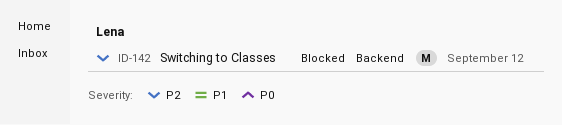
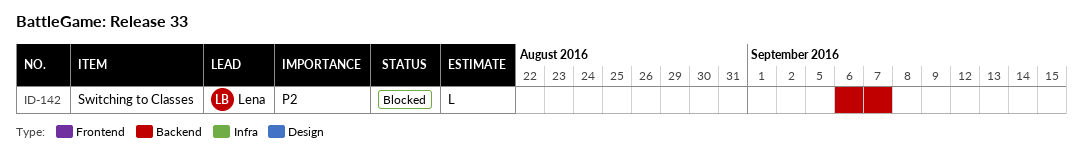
ID-142, estimate: M -> L
ID-142, due: Sep 12 -> Sep 7

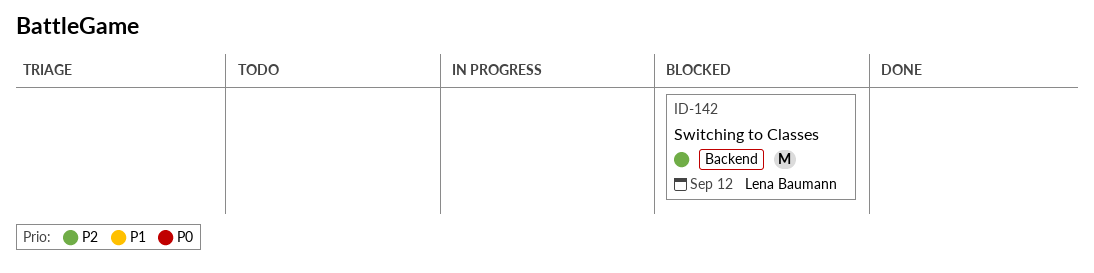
ID-142, estimate: L -> M
ID-142, due: Sep 7 -> Sep 12

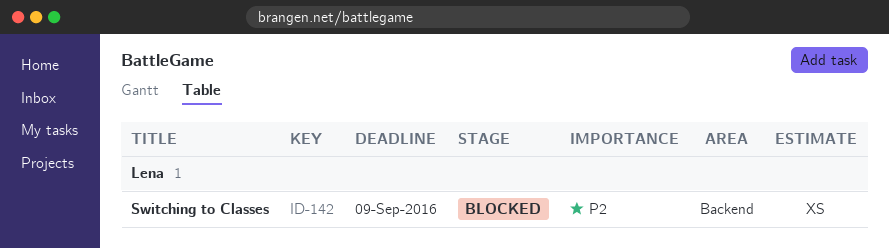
ID-142, estimate: M -> XS
ID-142, due: Sep 12 -> Sep 9

